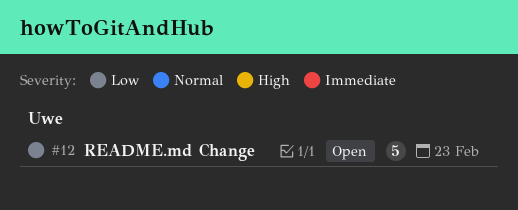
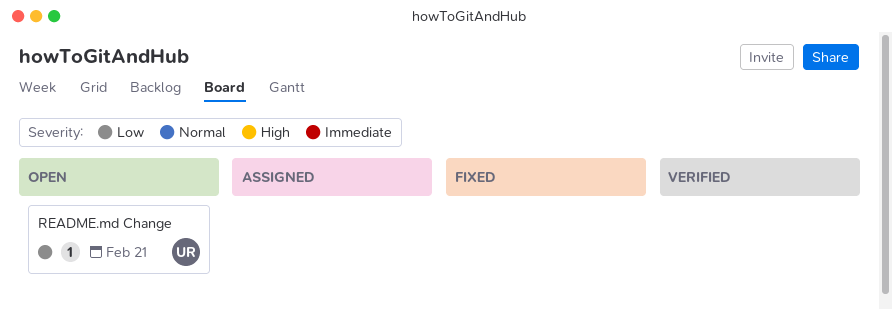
README.md Change, estimate: 5 -> 1
README.md Change, due: Feb 23 -> Feb 21

